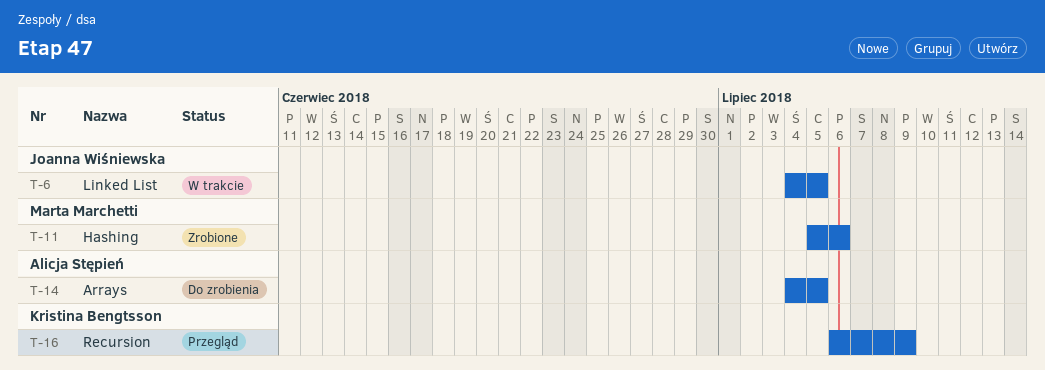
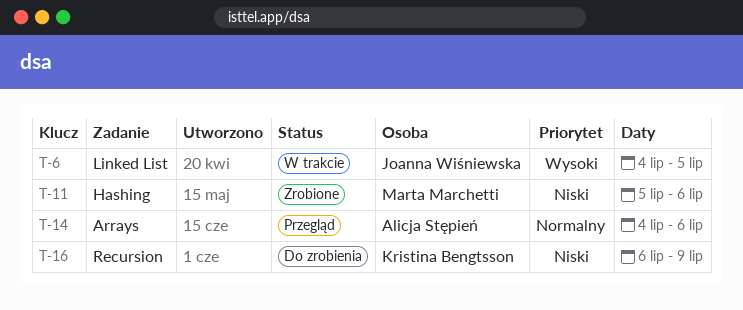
T-14, status: Do zrobienia -> Przegląd
T-14, due: Jul 5 -> Jul 6
T-16, status: Przegląd -> Do zrobienia

